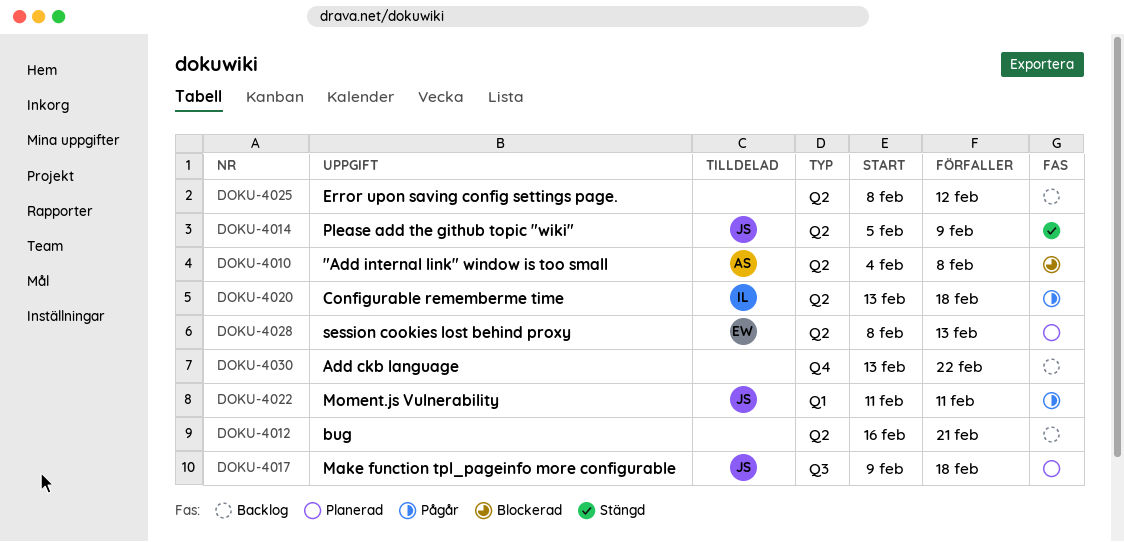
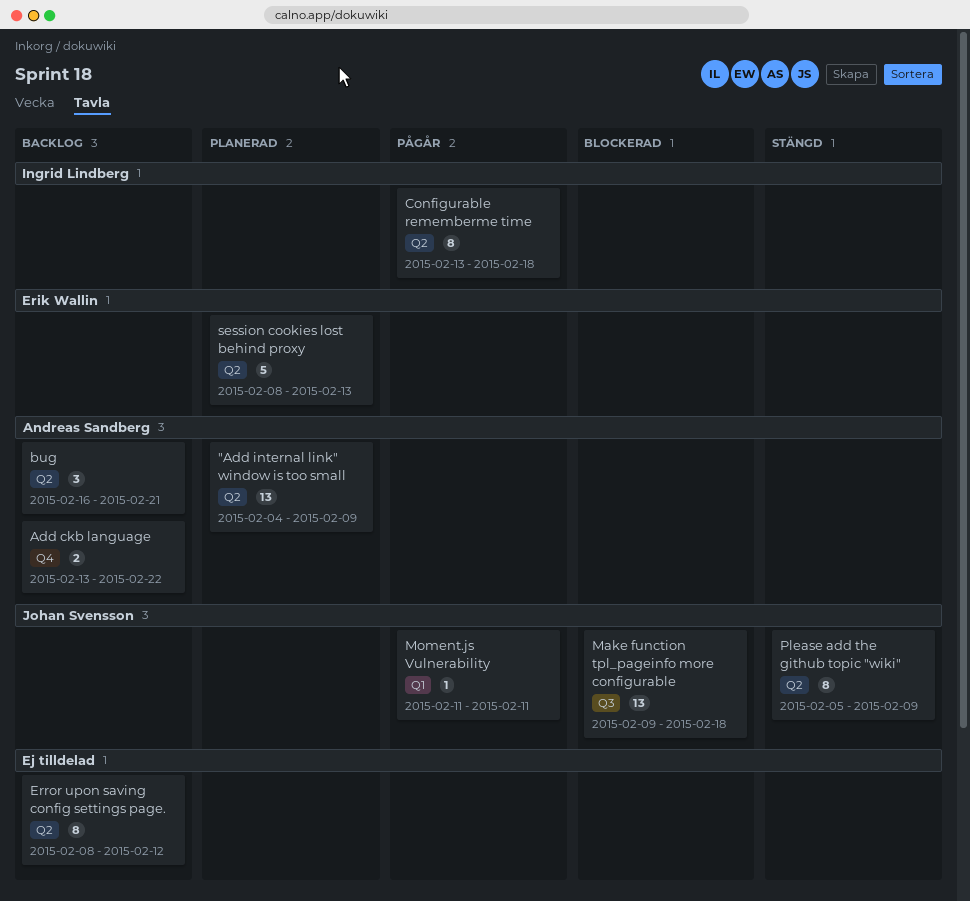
"Add internal link" window is too small, status: Blockerad -> Planerad
"Add internal link" window is too small, due: Feb 8 -> Feb 9
Add ckb language, owner: none -> Andreas Sandberg
bug, owner: none -> Andreas Sandberg
Make function tpl_pageinfo more configurable, status: Planerad -> Blockerad

